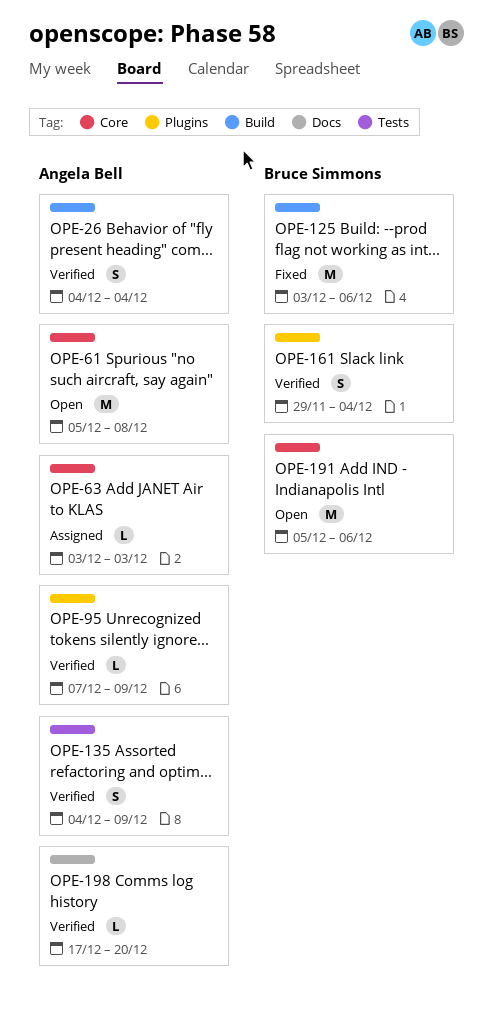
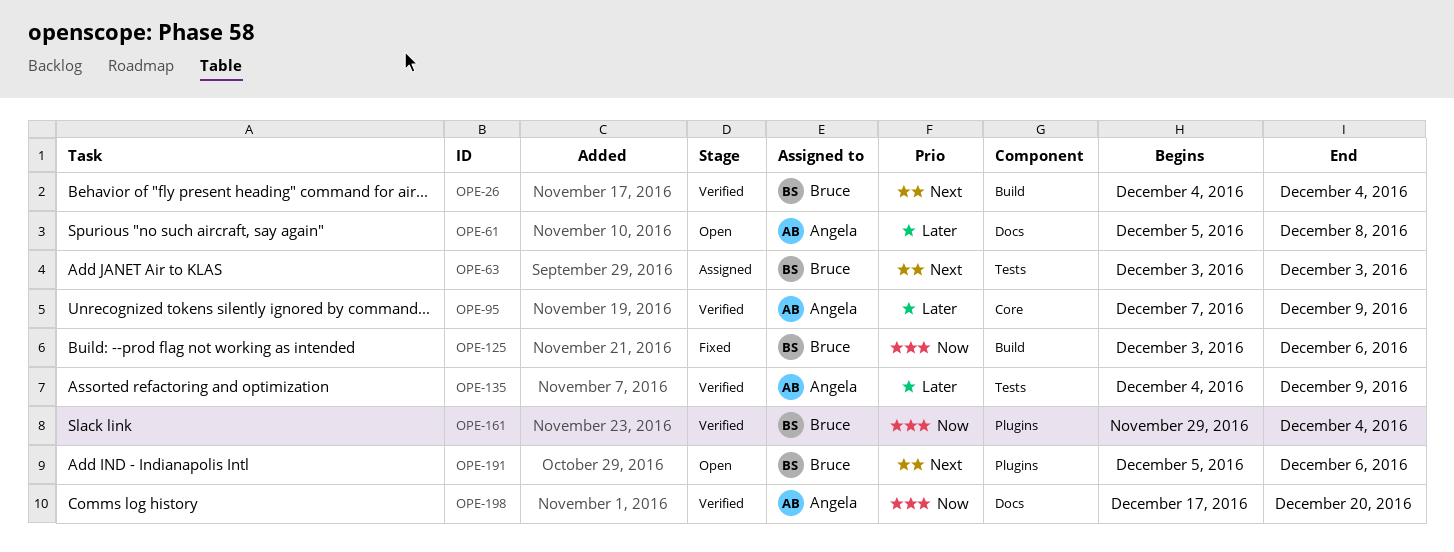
OPE-26, owner: Angela Bell -> Bruce Simmons
OPE-61, label: Core -> Docs
OPE-63, owner: Angela Bell -> Bruce Simmons
OPE-63, label: Core -> Tests
OPE-95, label: Plugins -> Core
OPE-191, label: Core -> Plugins

